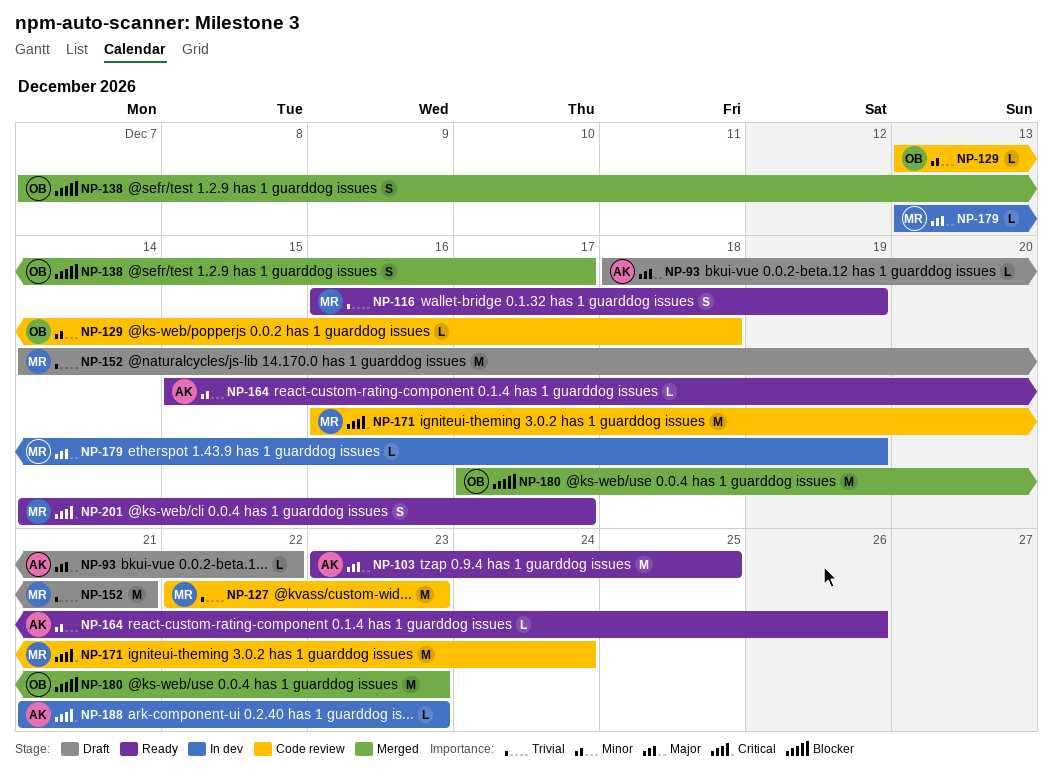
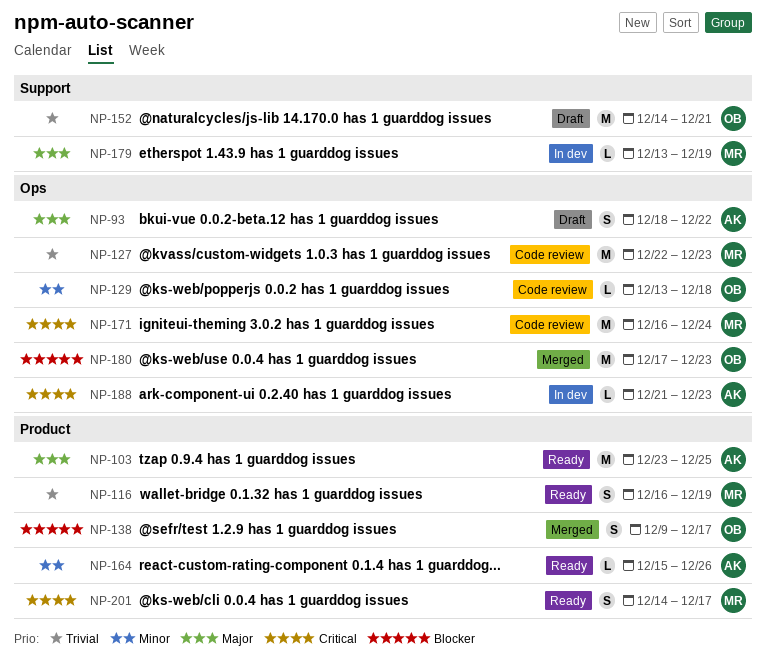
NP-93, estimate: L -> S
NP-138, start: Dec 7 -> Dec 9
NP-152, owner: MR -> OB

